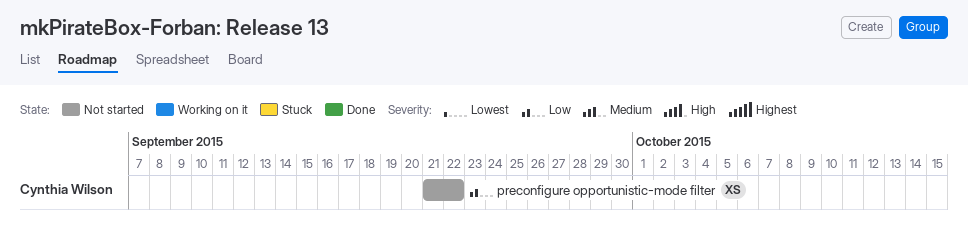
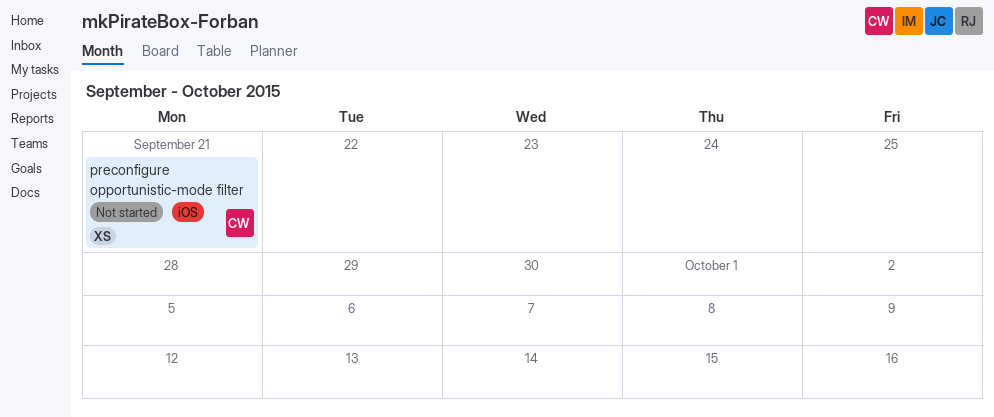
preconfigure opportunistic-mode filter, due: Sep 22 -> Sep 21

